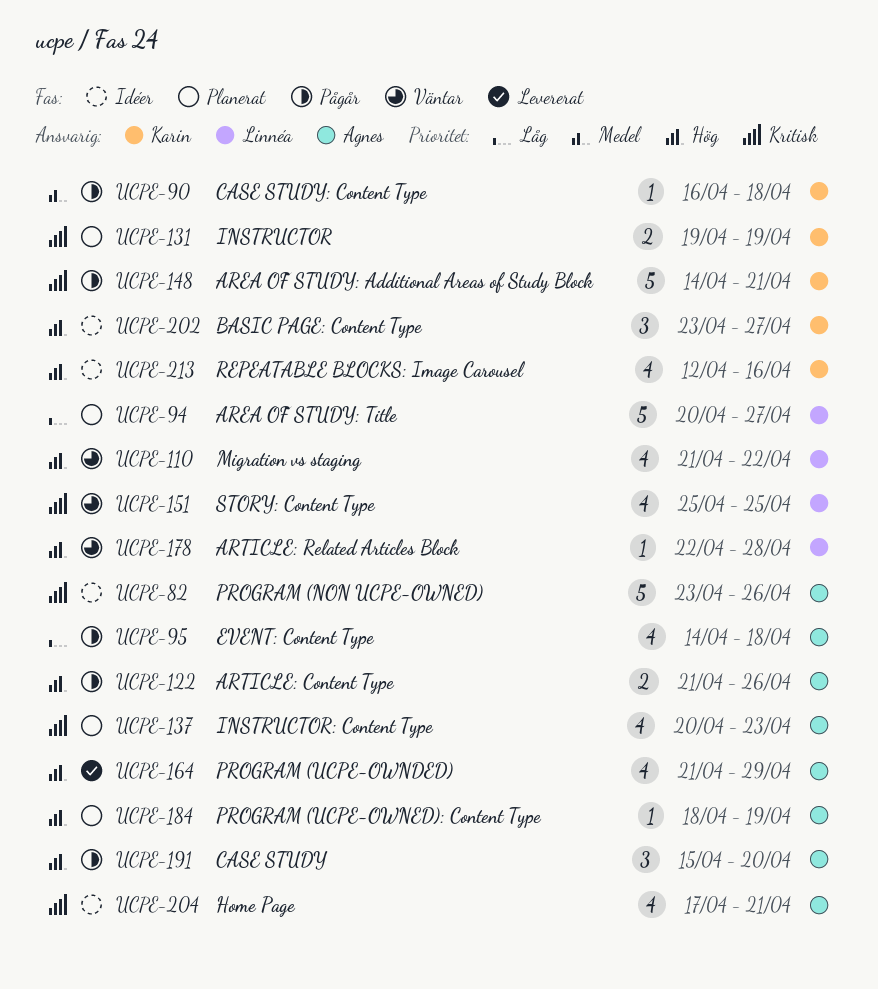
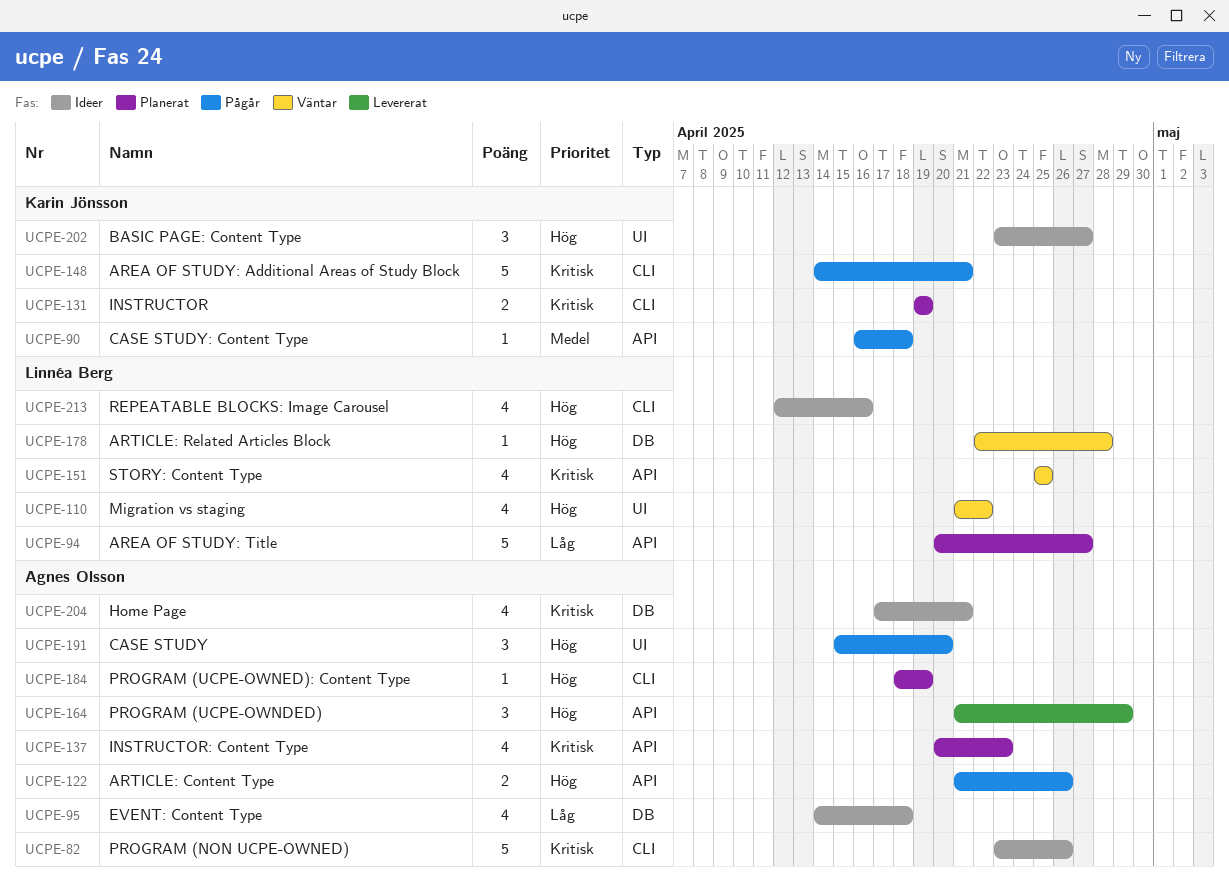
UCPE-95, status: Pågår -> Idéer
UCPE-164, estimate: 4 -> 3
UCPE-213, owner: Karin Jönsson -> Linnéa Berg

